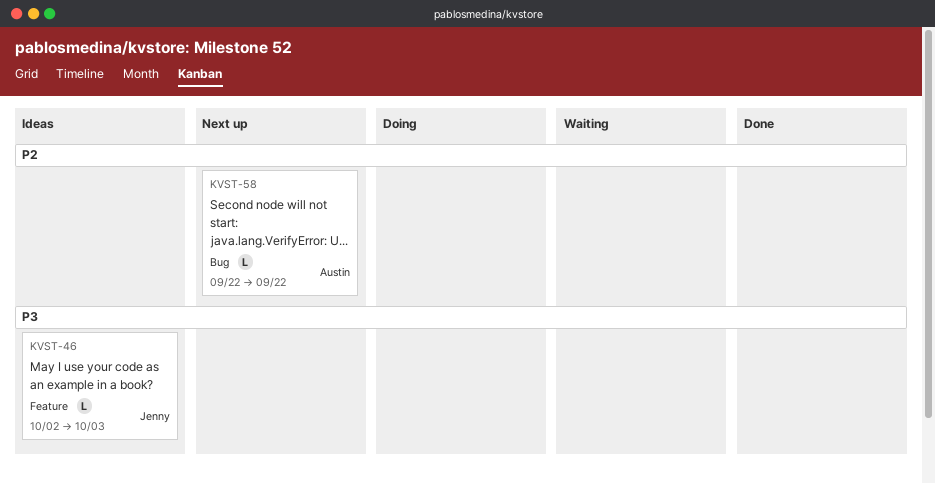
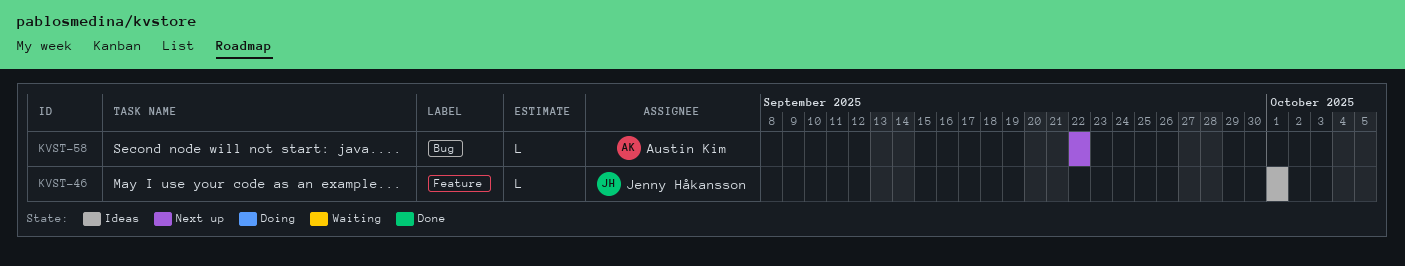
KVST-46, start: Oct 2 -> Oct 1
KVST-46, due: Oct 3 -> Oct 1

